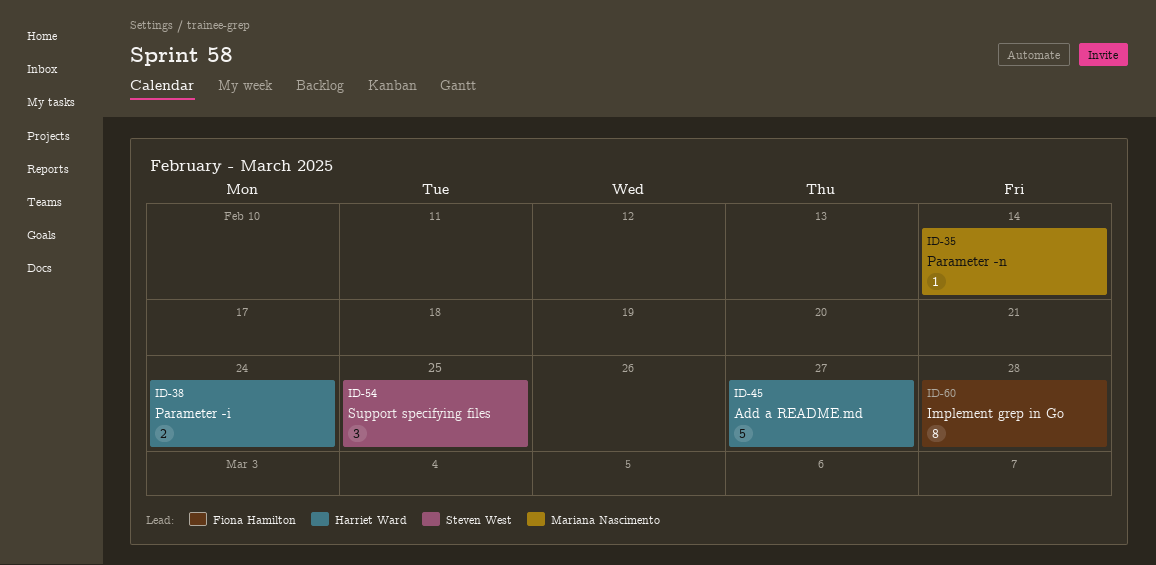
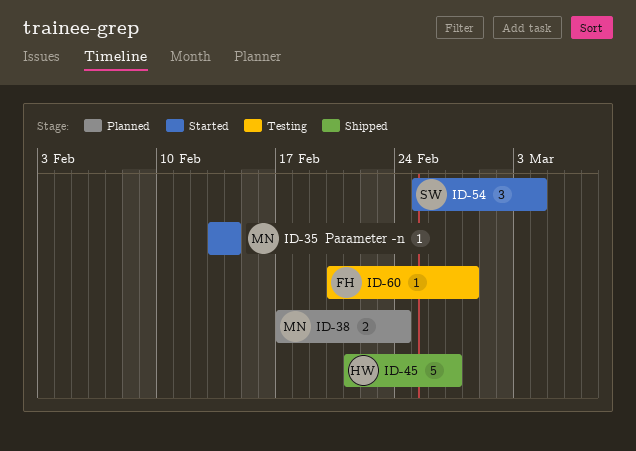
ID-38, owner: Harriet Ward -> Mariana Nascimento
ID-54, due: Feb 25 -> Mar 4
ID-60, estimate: 8 -> 1

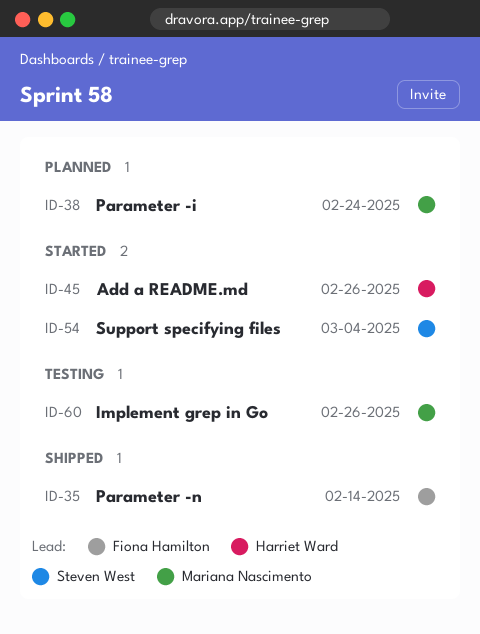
ID-35, status: Started -> Shipped
ID-35, owner: Mariana Nascimento -> Fiona Hamilton
ID-45, status: Shipped -> Started
ID-45, due: Feb 27 -> Feb 26
ID-60, owner: Fiona Hamilton -> Mariana Nascimento
ID-60, due: Feb 28 -> Feb 26

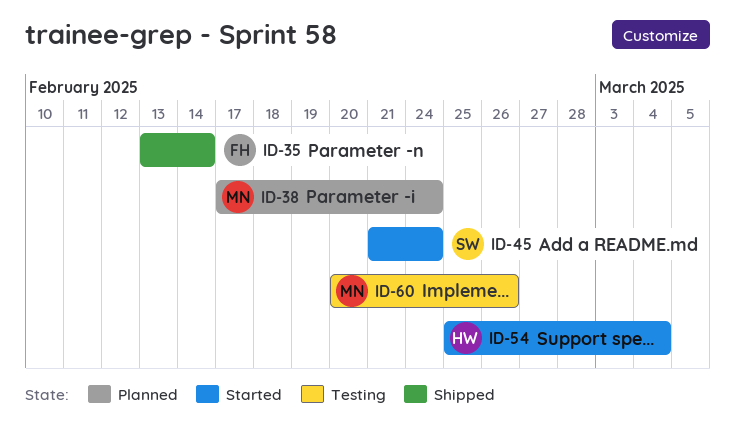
ID-45, owner: Harriet Ward -> Steven West
ID-45, due: Feb 26 -> Feb 24
ID-54, owner: Steven West -> Harriet Ward

